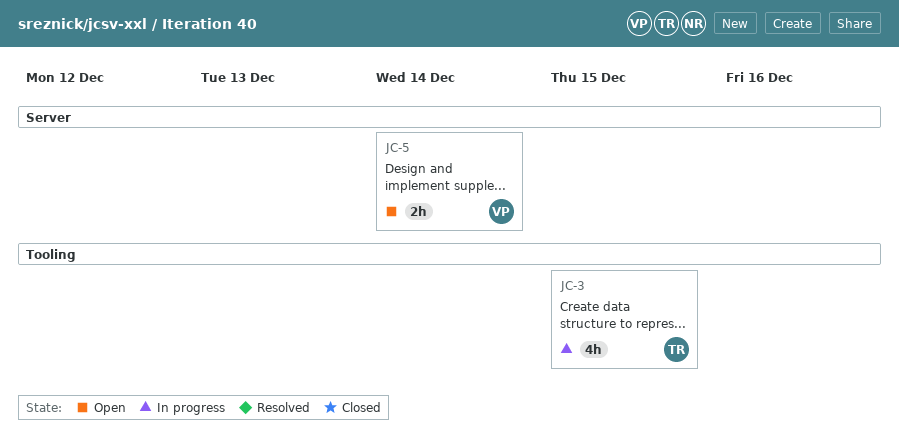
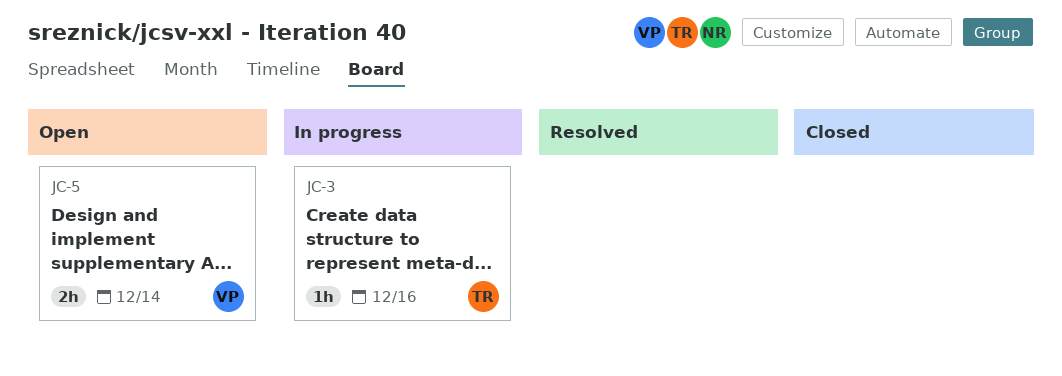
JC-3, estimate: 4h -> 1h
JC-3, due: Dec 15 -> Dec 16

